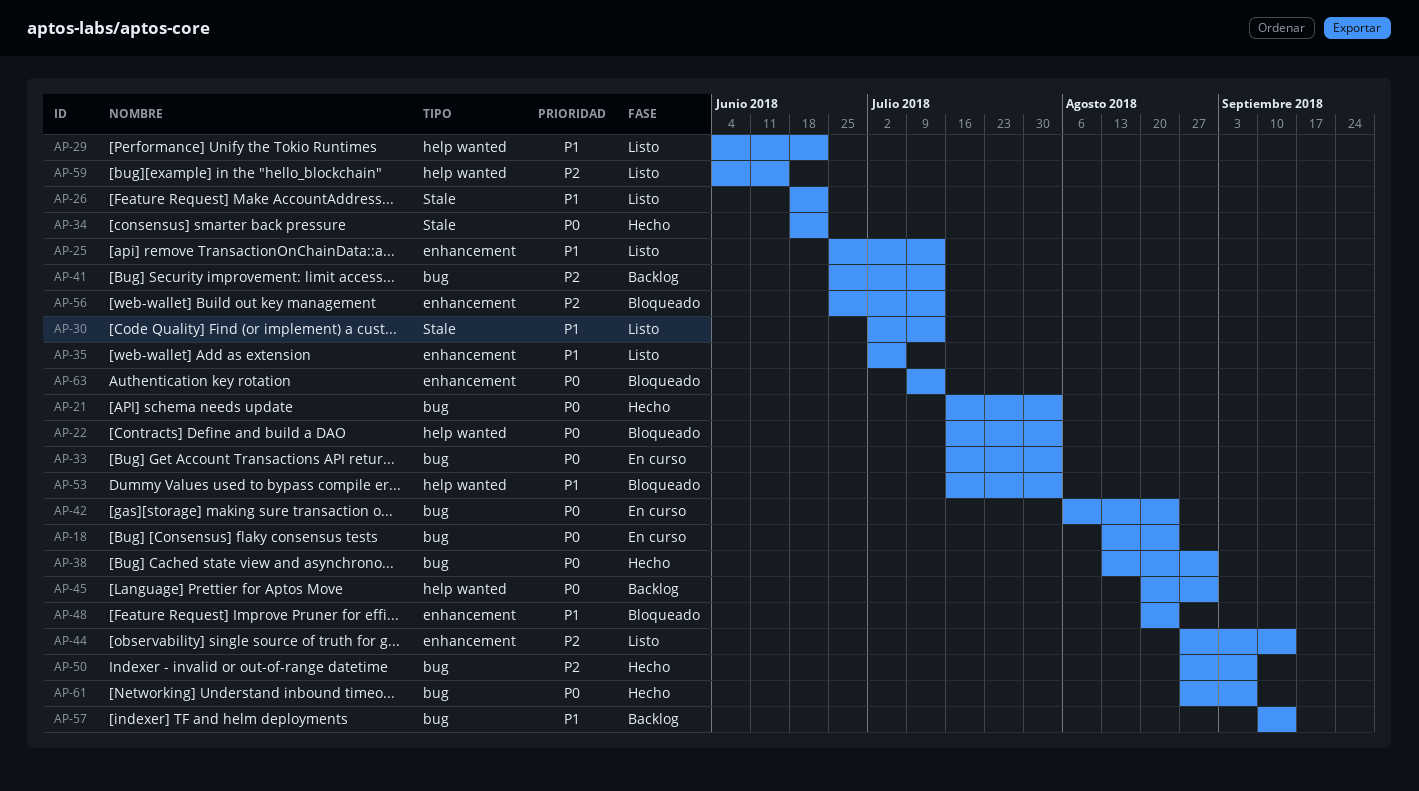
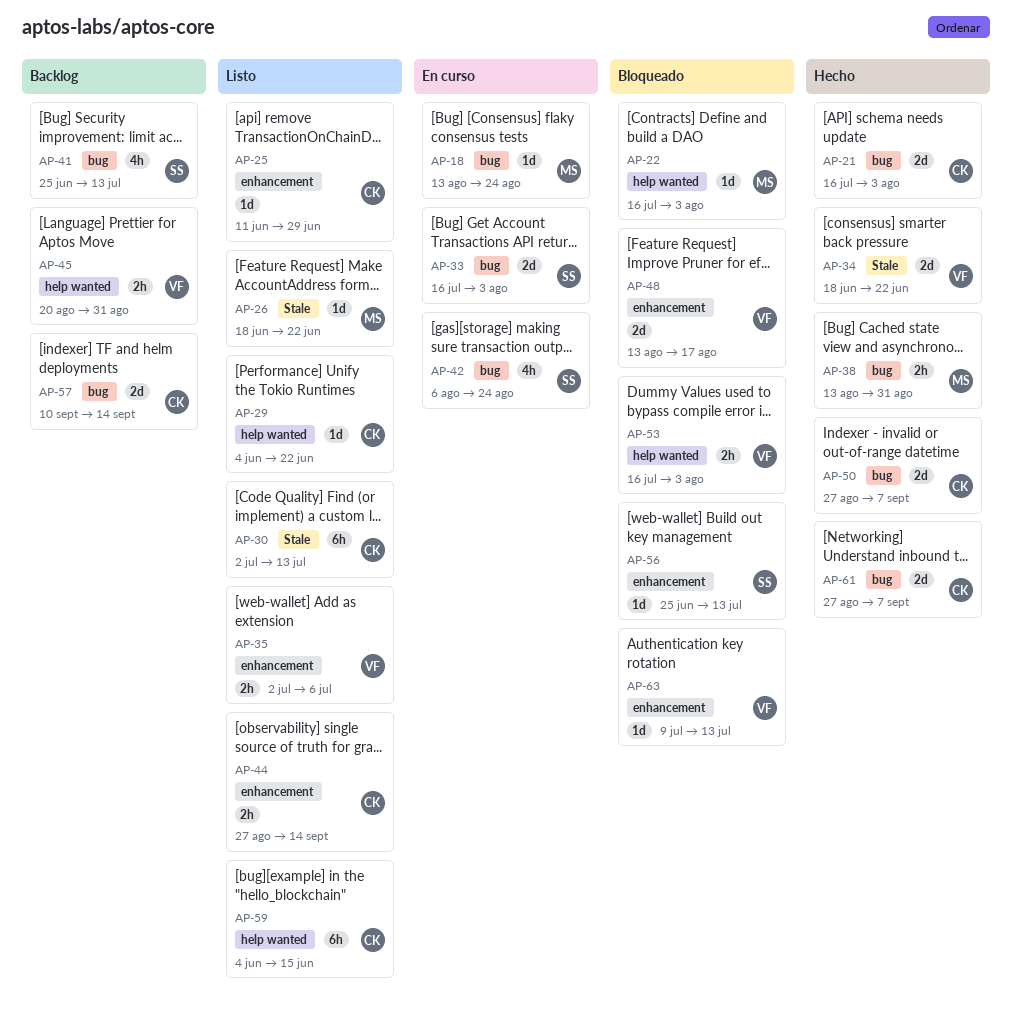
AP-25, start: Jun 25 -> Jun 11
AP-25, due: Jul 13 -> Jun 29
AP-48, start: Aug 20 -> Aug 13
AP-48, due: Aug 24 -> Aug 17

